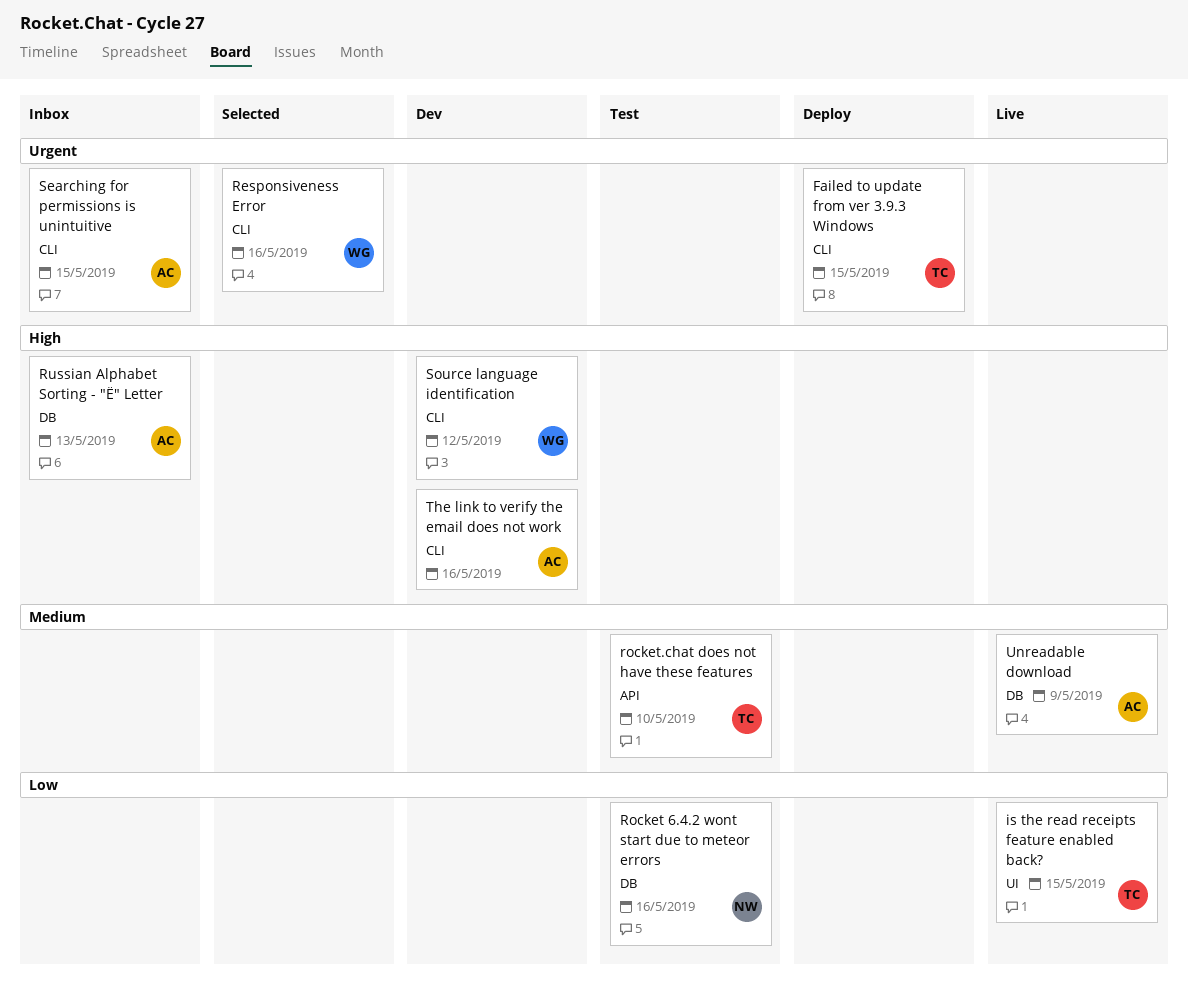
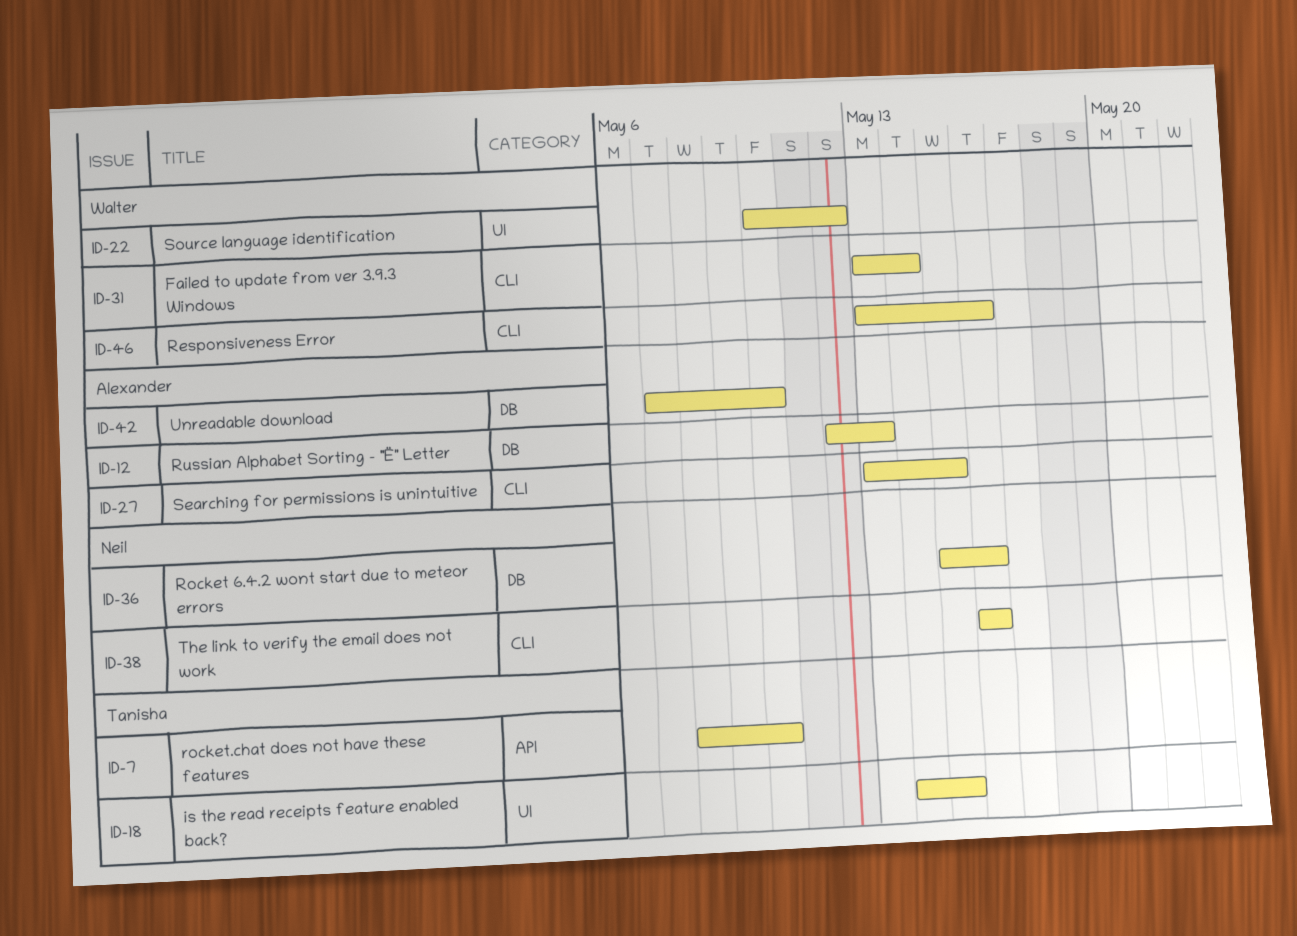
Failed to update from ver 3.9.3 Windows, owner: Tanisha -> Walter
Failed to update from ver 3.9.3 Windows, due: May 15 -> May 14
Source language identification, label: CLI -> UI
The link to verify the email does not work, owner: Alexander -> Neil
Unreadable download, due: May 9 -> May 10

